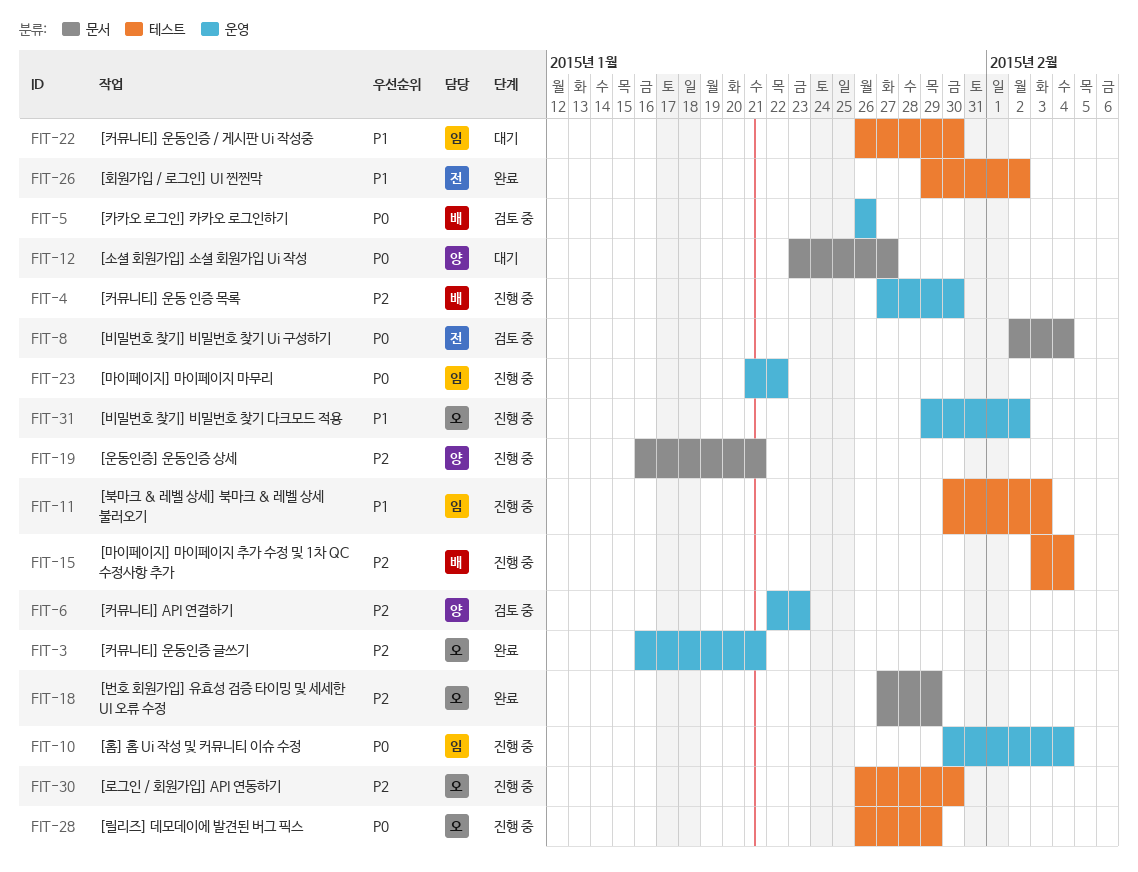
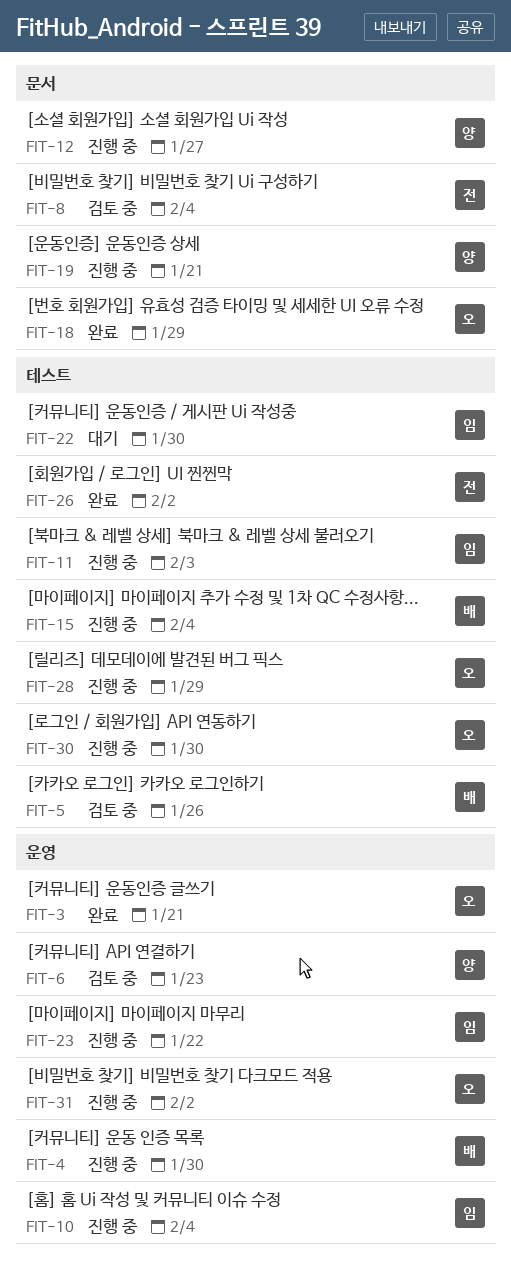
FIT-5, label: 운영 -> 테스트
FIT-12, status: 대기 -> 진행 중

